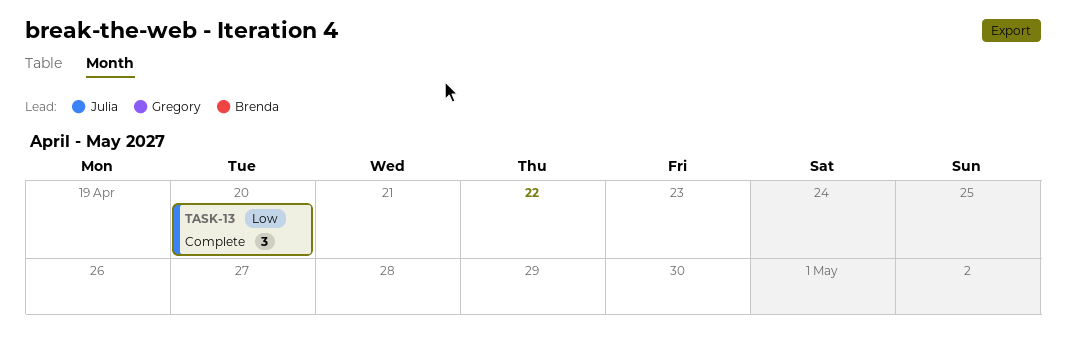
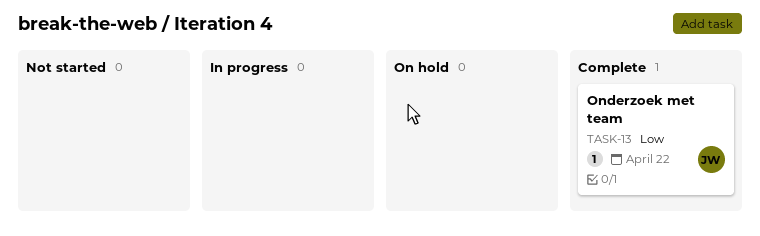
TASK-13, estimate: 3 -> 1
TASK-13, due: Apr 20 -> Apr 22

